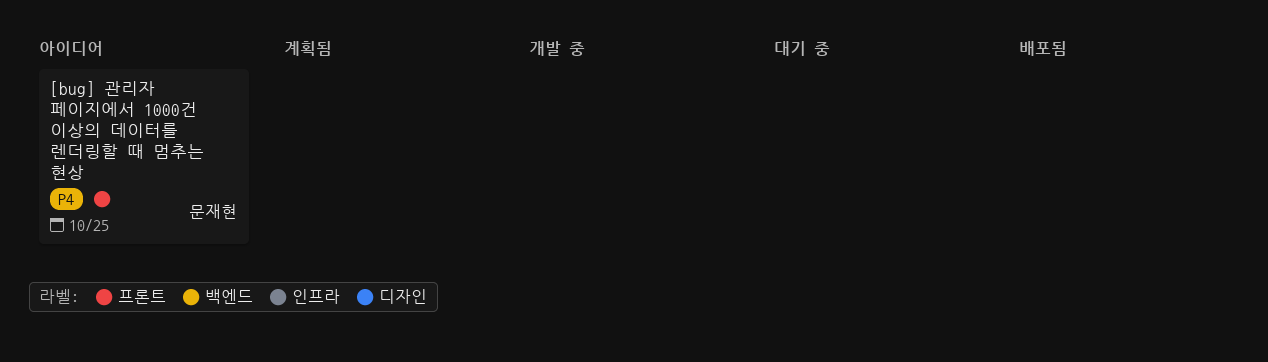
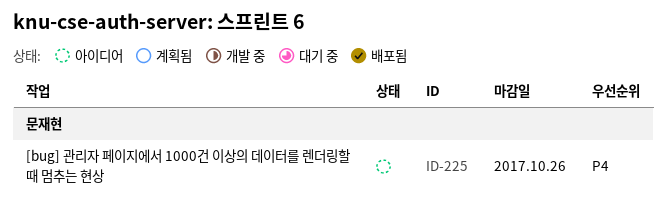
[bug] 관리자 페이지에서 1000건 이상의 데이터를 렌더링할 때 멈추는 현상, due: Oct 25 -> Oct 26

